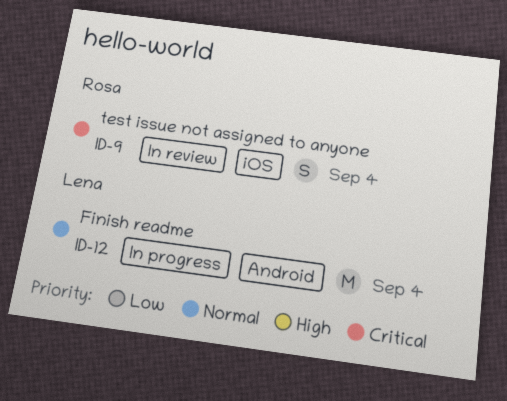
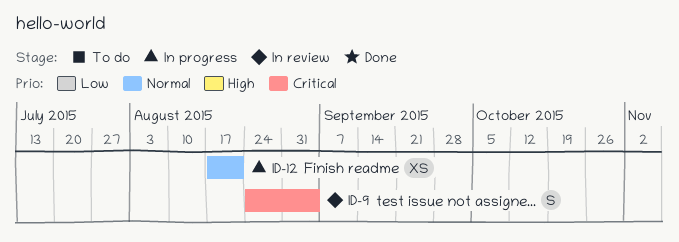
ID-12, estimate: M -> XS
ID-12, due: Sep 4 -> Aug 21

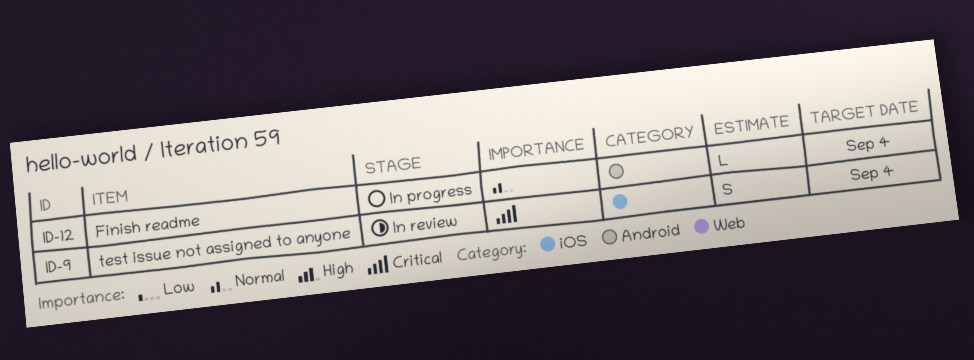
ID-12, estimate: XS -> L
ID-12, due: Aug 21 -> Sep 4

